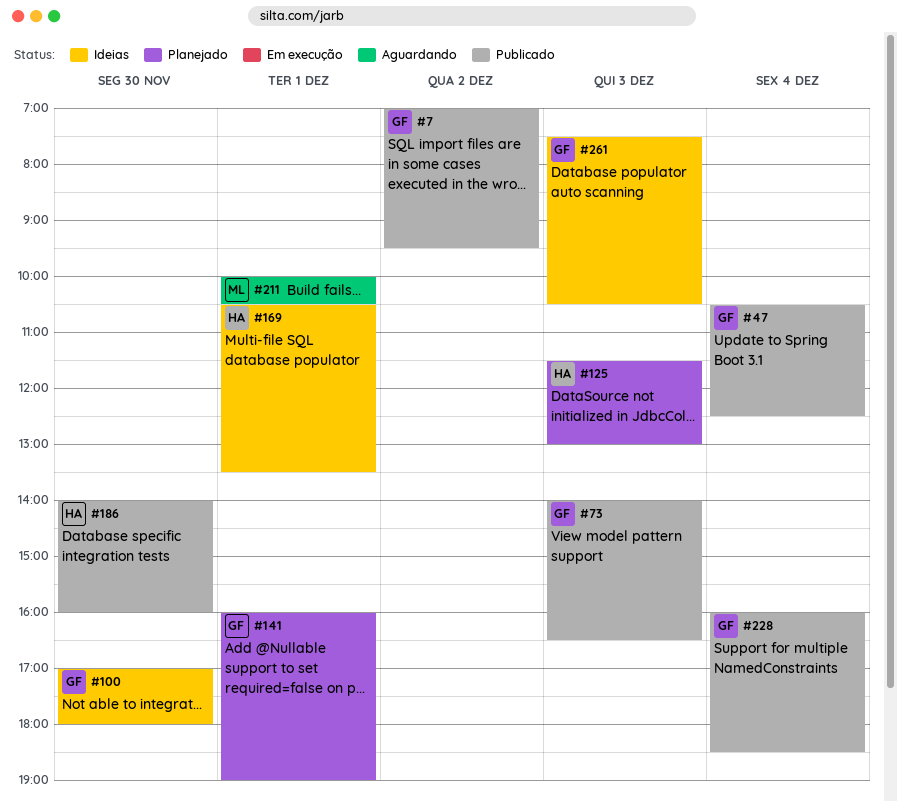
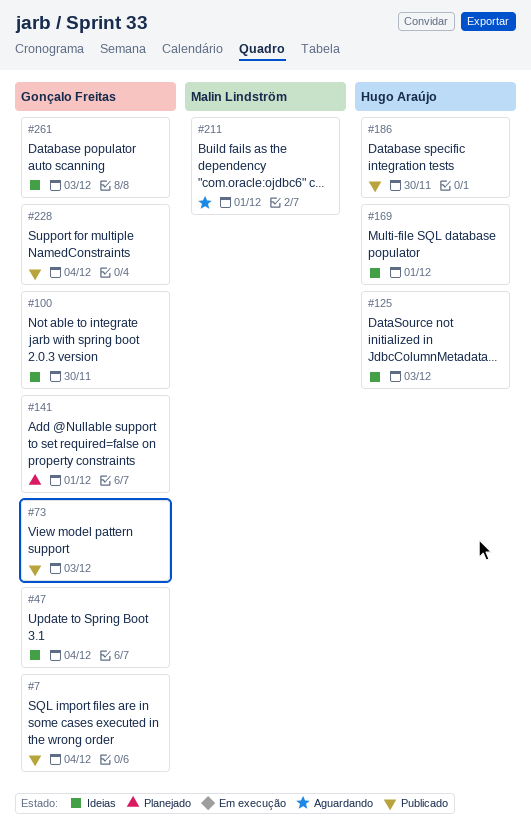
#7, day: Dec 2 -> Dec 4
#47, status: Publicado -> Ideias
#125, status: Planejado -> Ideias

